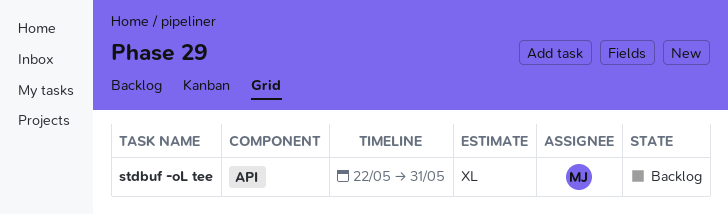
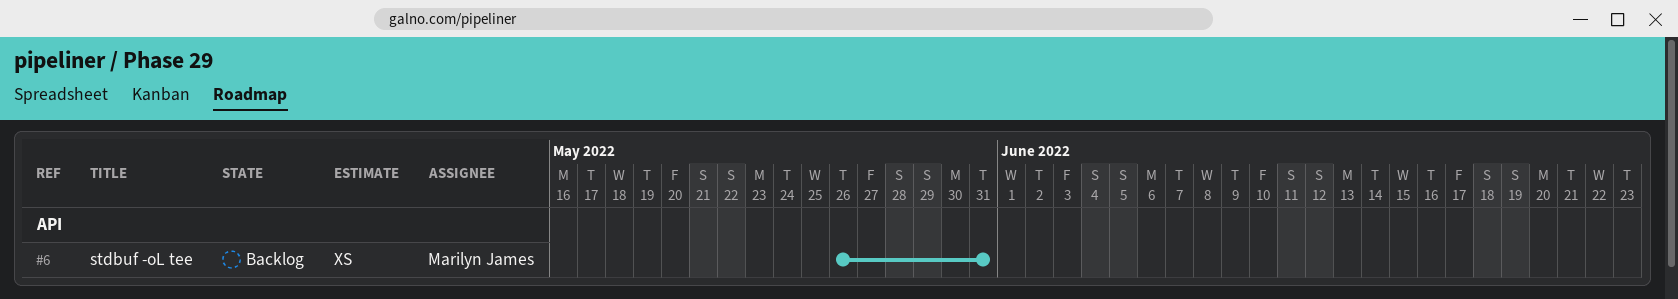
stdbuf -oL tee, estimate: XL -> XS
stdbuf -oL tee, start: May 22 -> May 26

